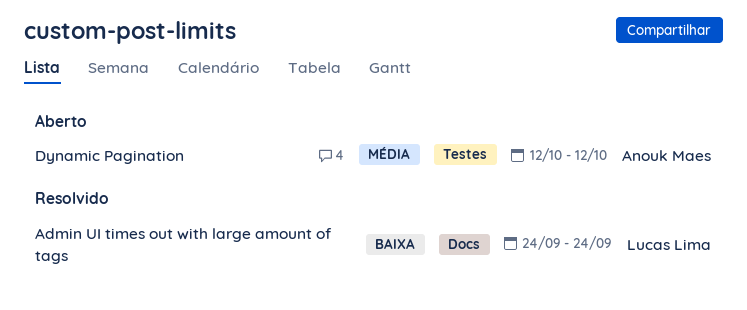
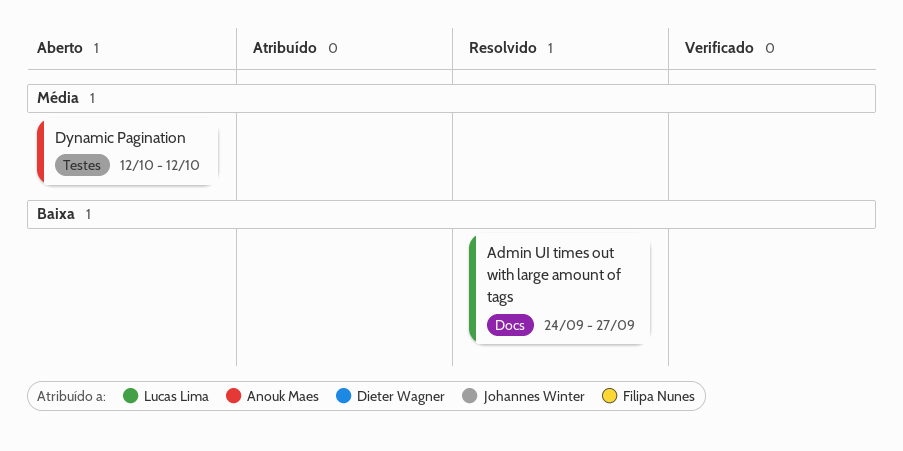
Admin UI times out with large amount of tags, due: Sep 24 -> Sep 27

